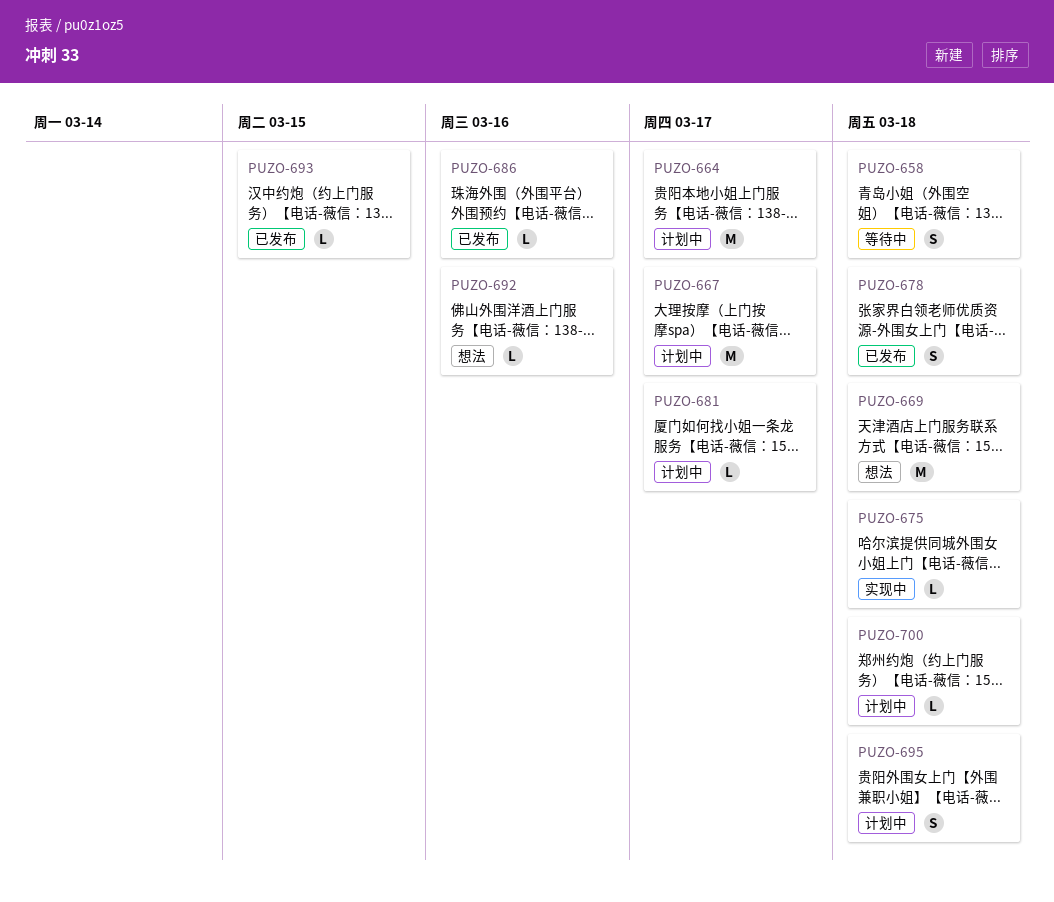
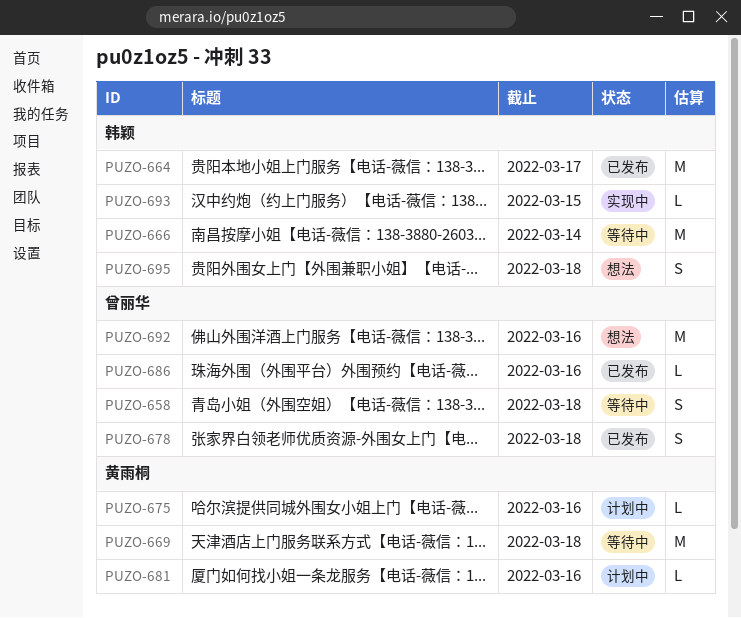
PUZO-664, status: 计划中 -> 已发布
PUZO-666: none -> present
PUZO-667: present -> none
PUZO-669, status: 想法 -> 等待中
PUZO-675, status: 实现中 -> 计划中
PUZO-675, due: Mar 18 -> Mar 16
PUZO-681, due: Mar 17 -> Mar 16
PUZO-692, estimate: L -> M
PUZO-693, status: 已发布 -> 实现中
PUZO-695, status: 计划中 -> 想法
PUZO-700: present -> none

